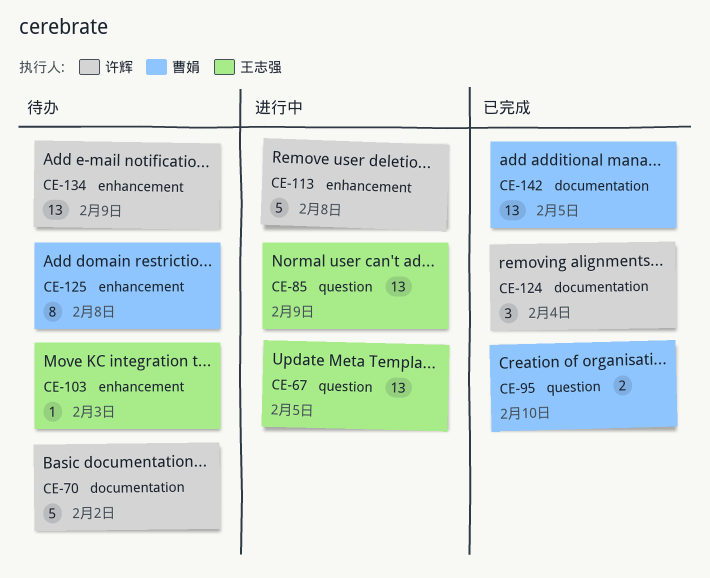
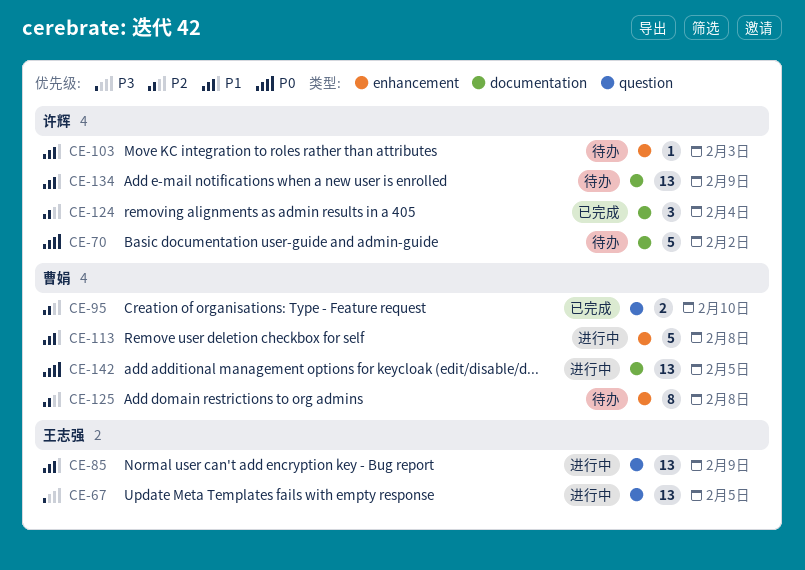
CE-103, owner: 王志强 -> 许辉
CE-113, owner: 许辉 -> 曹娟
CE-134, label: enhancement -> documentation
CE-142, status: 已完成 -> 进行中

